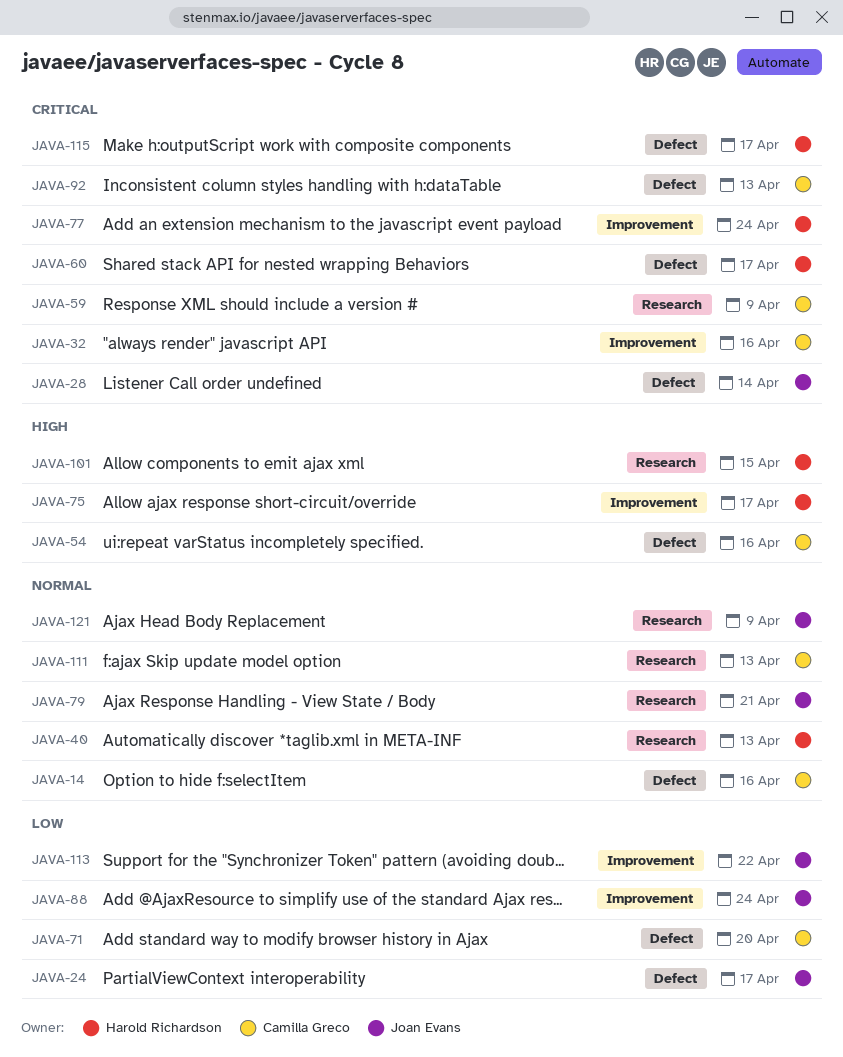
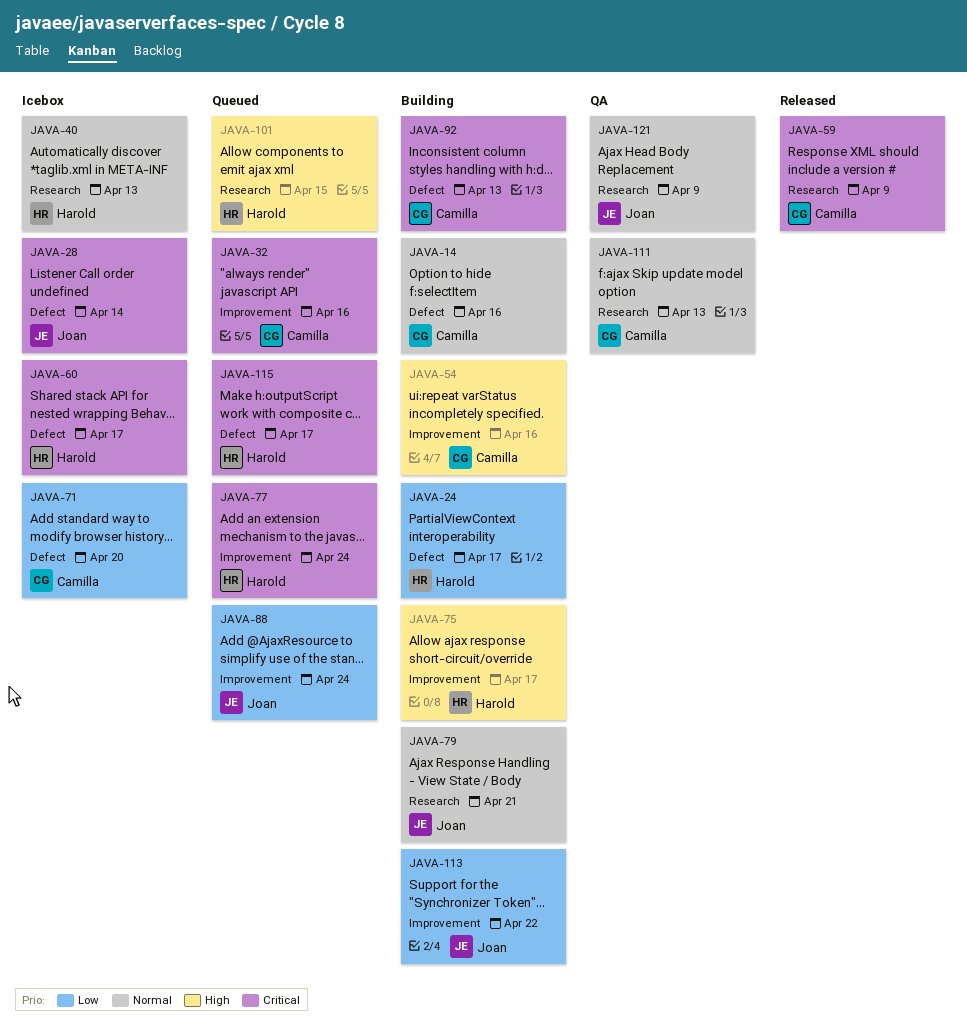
JAVA-24, owner: Joan Evans -> Harold Richardson
JAVA-54, label: Defect -> Improvement

